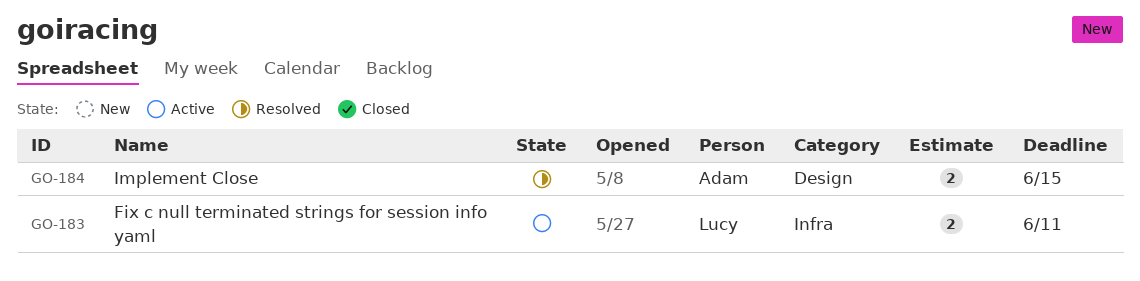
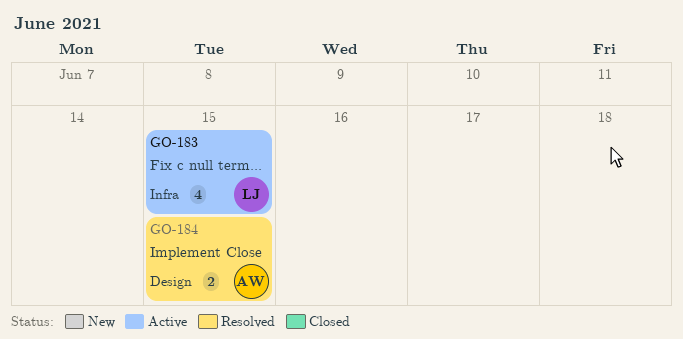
GO-183, estimate: 2 -> 4
GO-183, due: Jun 11 -> Jun 15

